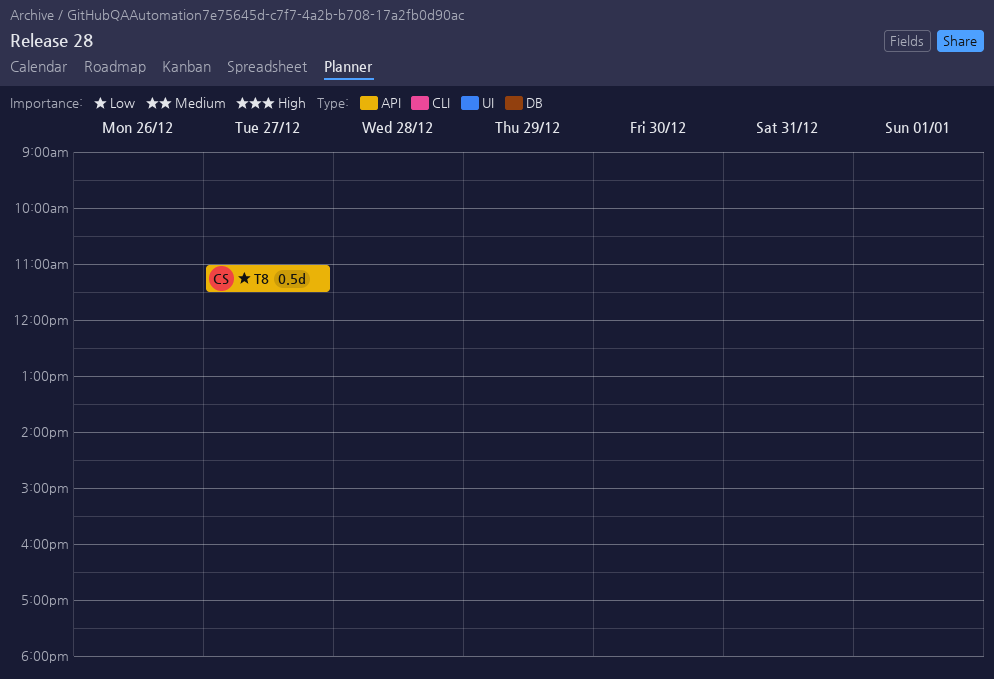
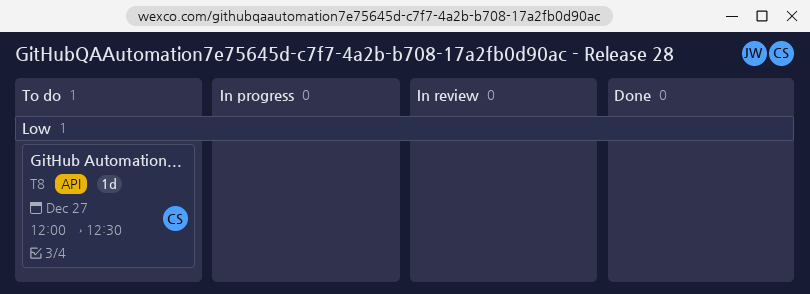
T8, estimate: 0.5d -> 1d
T8, begins: 11:00 -> 12:00
T8, ends: 11:30 -> 12:30

